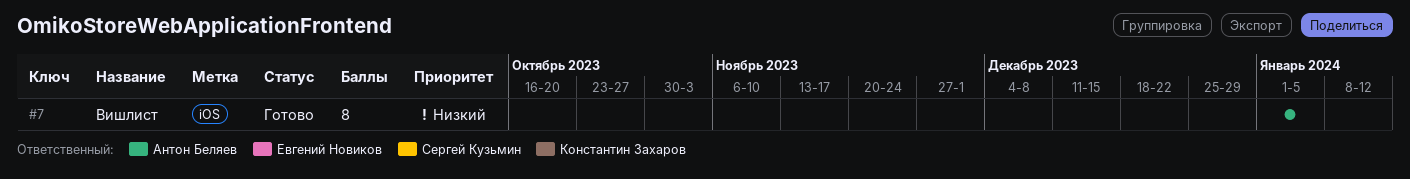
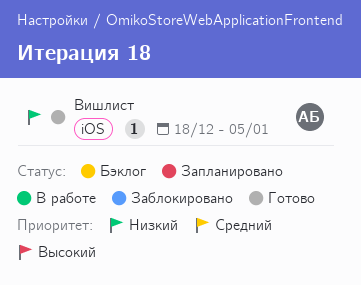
Вишлист, estimate: 8 -> 1
Вишлист, start: Jan 1 -> Dec 18

